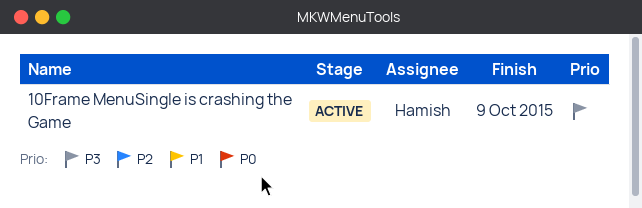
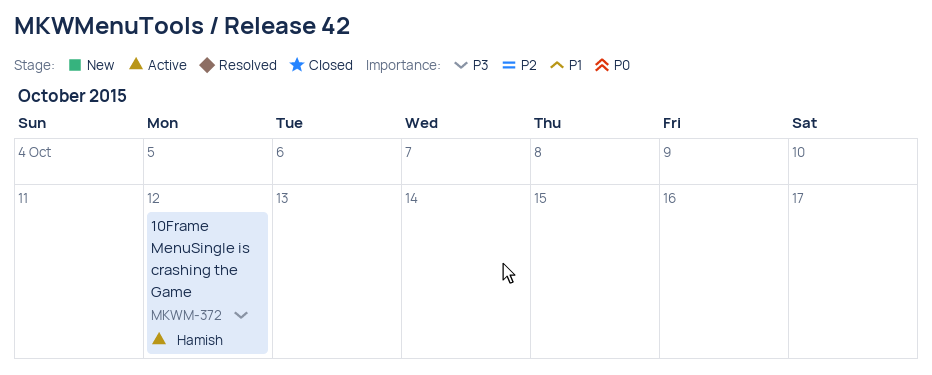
10Frame MenuSingle is crashing the Game, due: Oct 9 -> Oct 12

